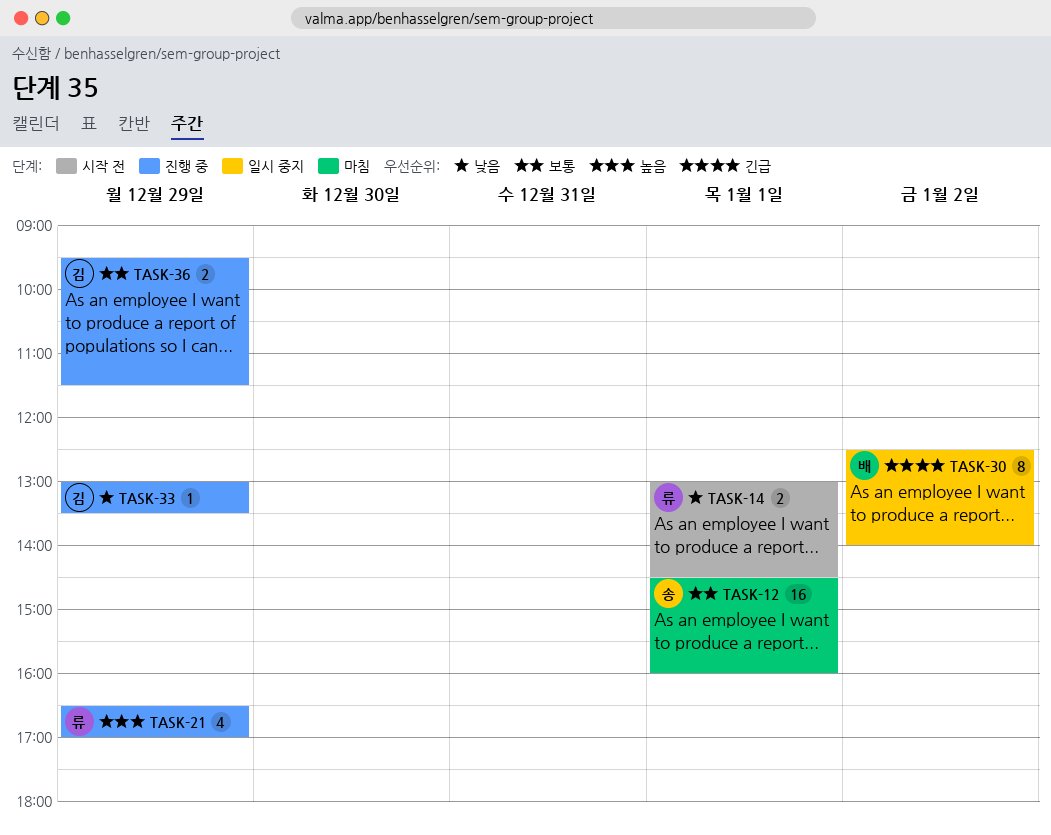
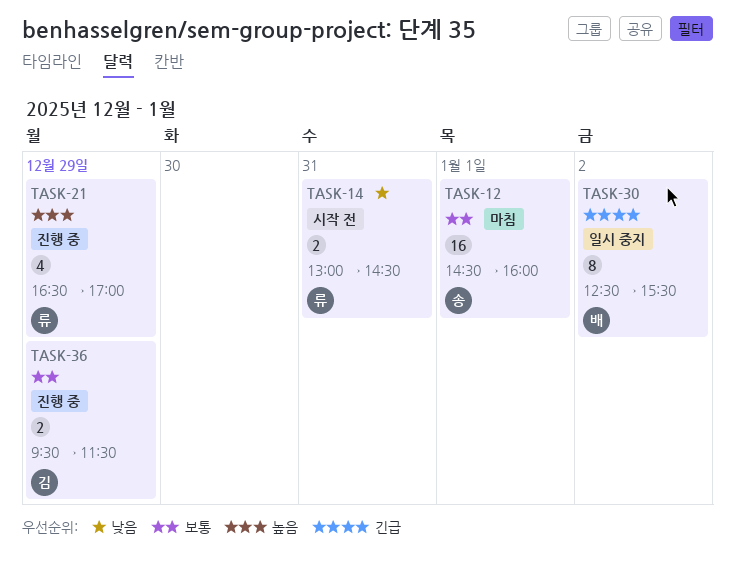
TASK-14, day: Jan 1 -> Dec 31
TASK-30, ends: 14:00 -> 15:30
TASK-33: present -> none

